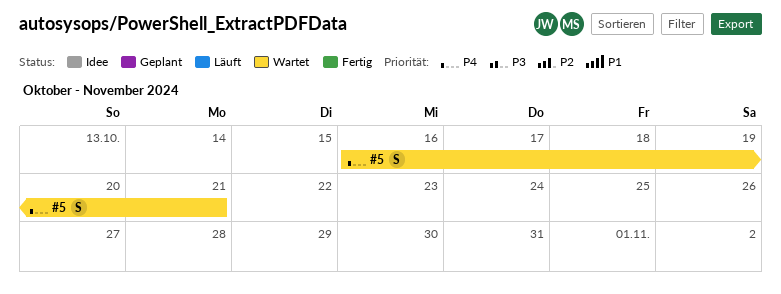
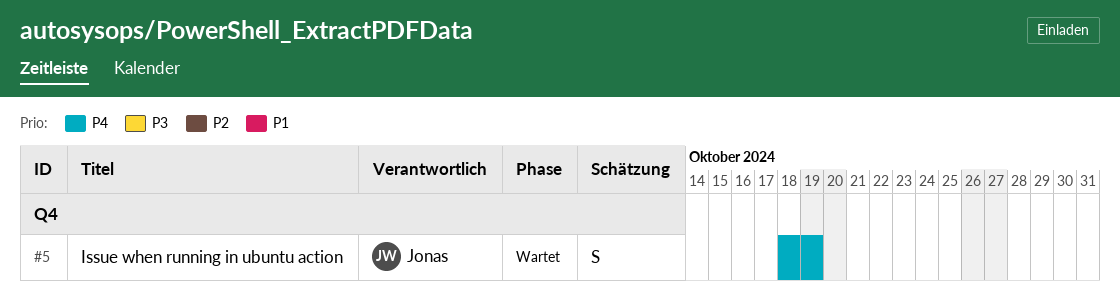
#5, start: Oct 16 -> Oct 18
#5, due: Oct 21 -> Oct 19

